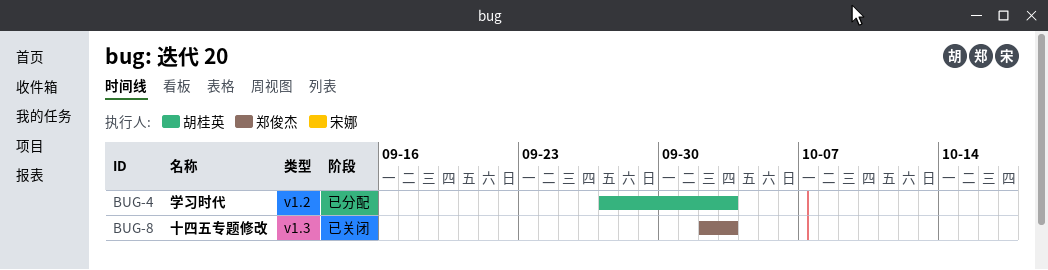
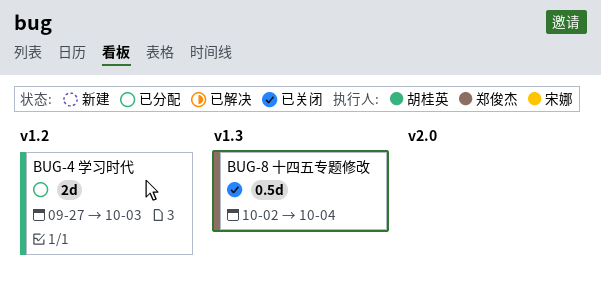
BUG-8, due: Oct 3 -> Oct 4

